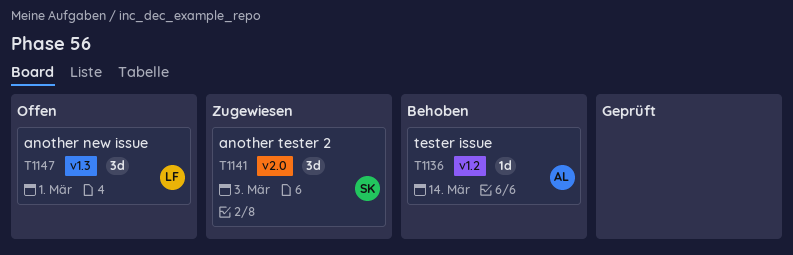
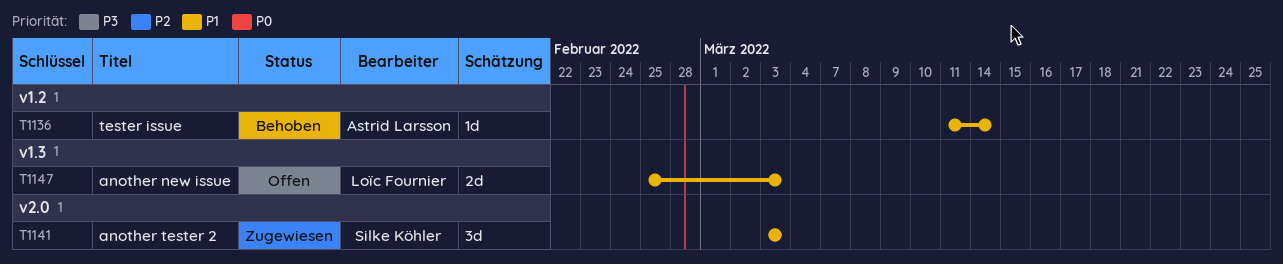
T1147, estimate: 3d -> 2d
T1147, due: Mar 1 -> Mar 3

